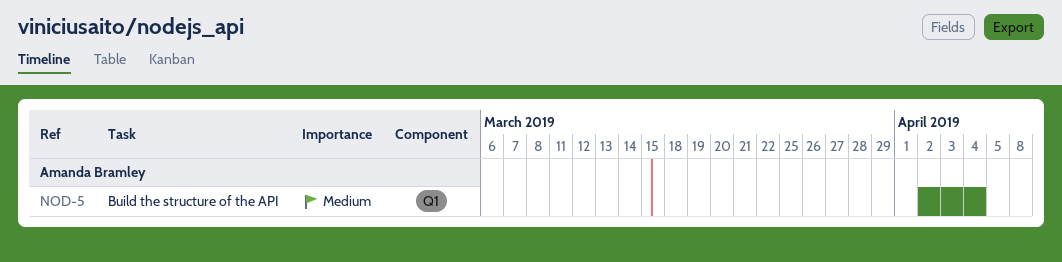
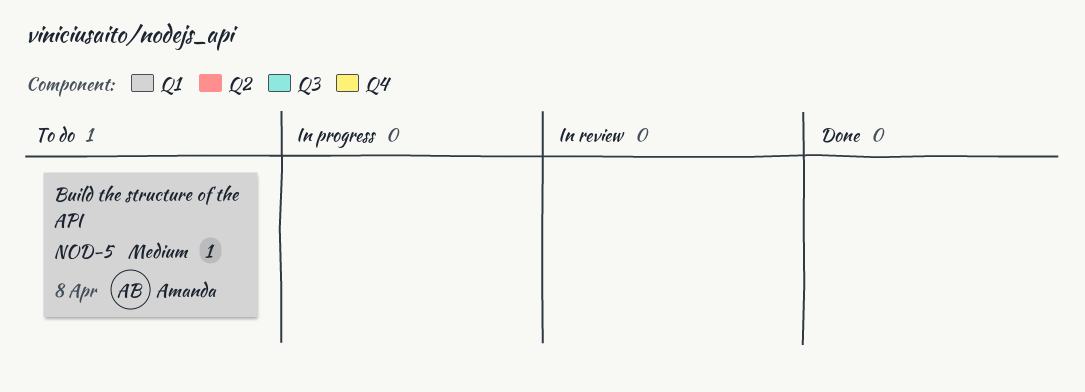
NOD-5, due: Apr 4 -> Apr 8

